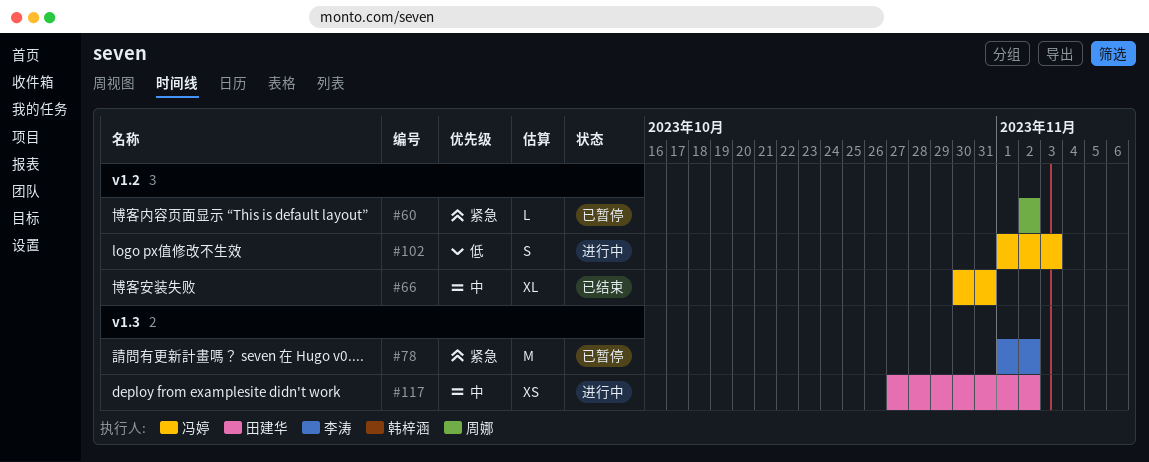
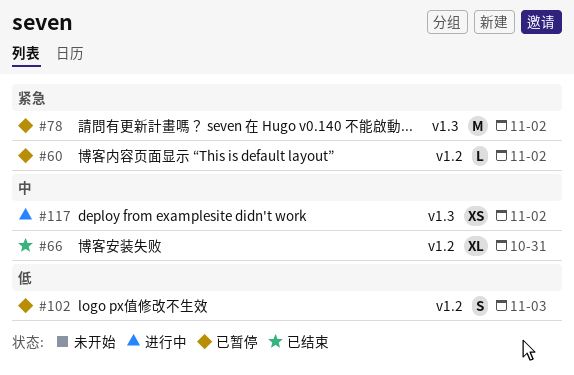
#102, status: 进行中 -> 已暂停

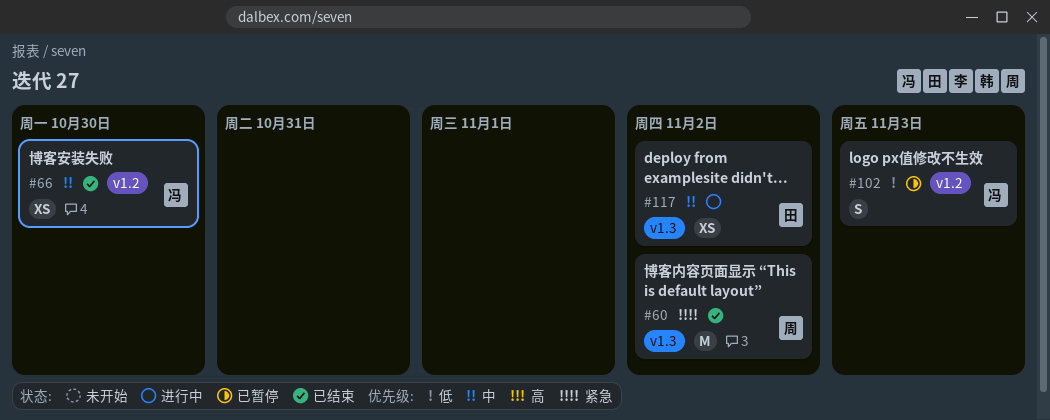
#60, status: 已暂停 -> 已结束
#60, label: v1.2 -> v1.3
#60, estimate: L -> M
#66, estimate: XL -> XS
#66, due: Oct 31 -> Oct 30
#78: present -> none

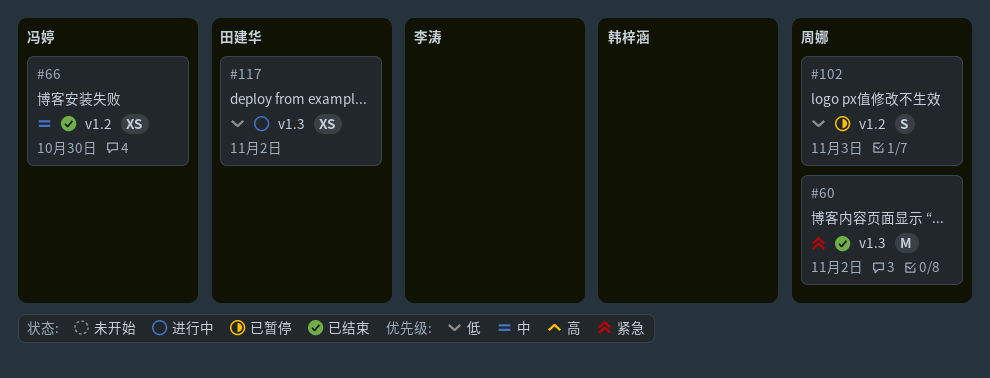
#102, owner: 冯婷 -> 周娜
#117, priority: 中 -> 低

